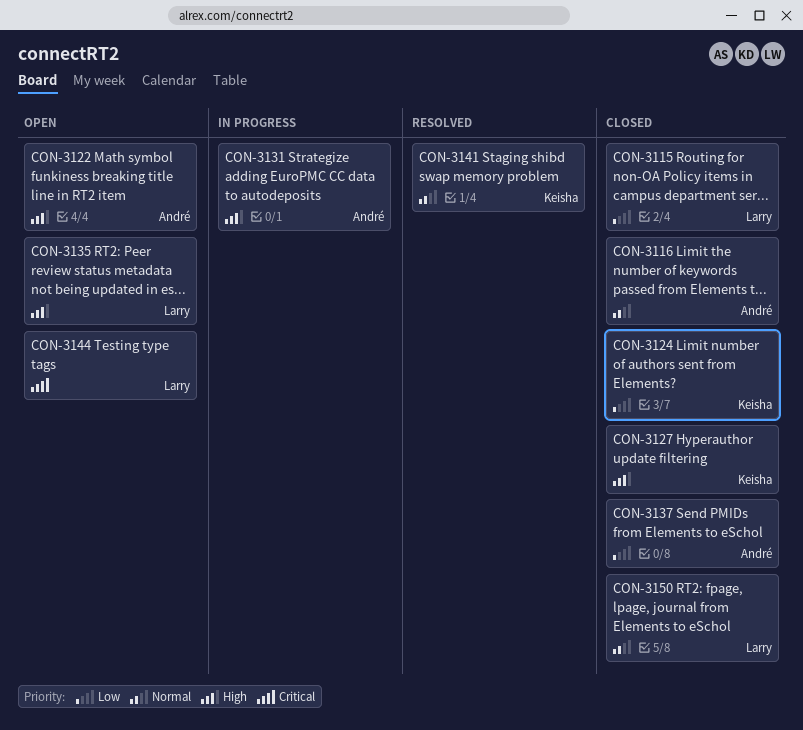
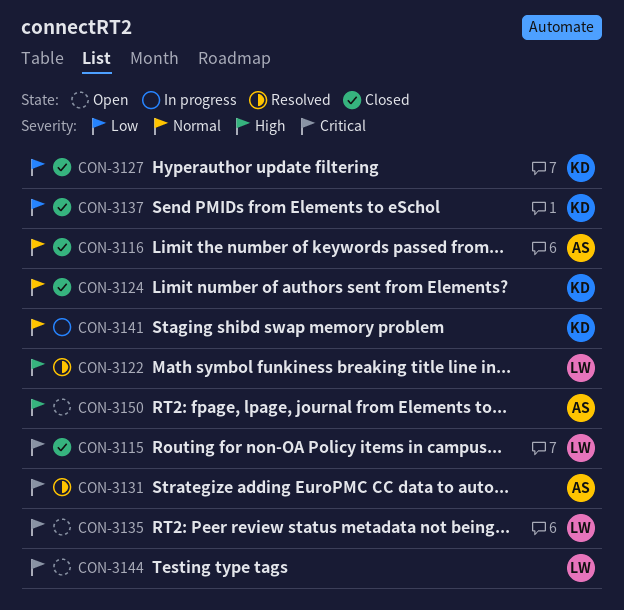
CON-3115, priority: Low -> Critical
CON-3122, status: Open -> Resolved
CON-3122, owner: André -> Larry
CON-3124, priority: Low -> Normal
CON-3127, priority: High -> Low
CON-3131, status: In progress -> Resolved
CON-3131, priority: High -> Critical
CON-3135, priority: High -> Critical
CON-3137, owner: André -> Keisha
CON-3141, status: Resolved -> In progress
CON-3150, status: Closed -> Open
CON-3150, owner: Larry -> André
CON-3150, priority: Normal -> High

